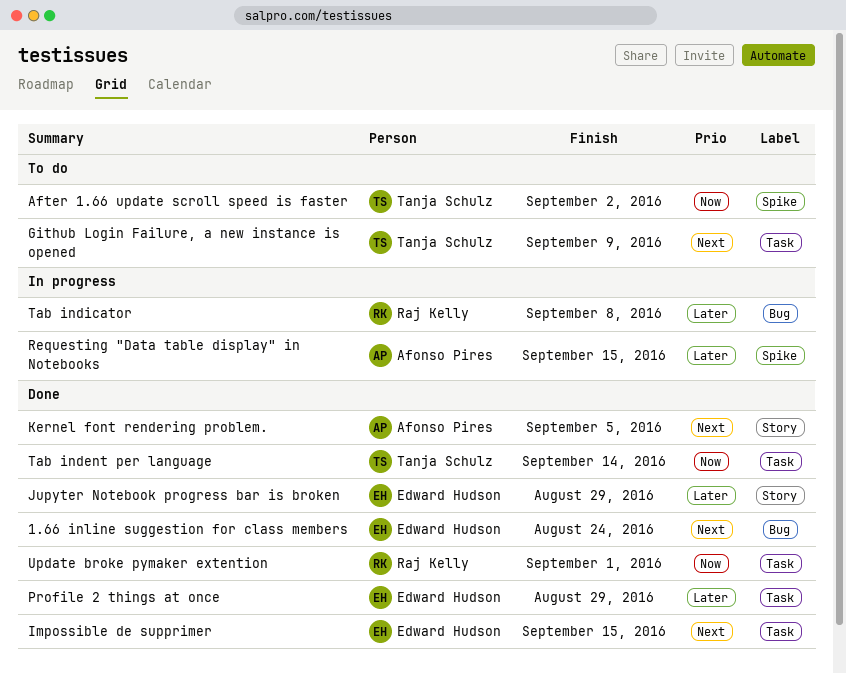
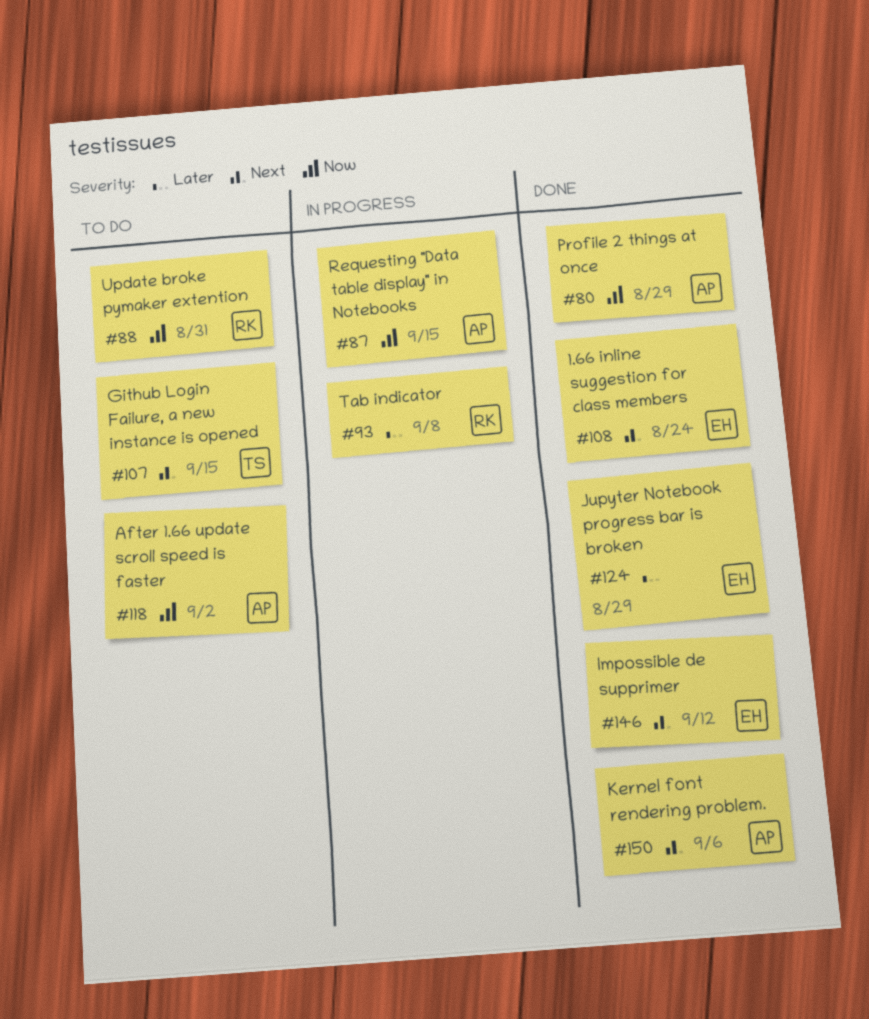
After 1.66 update scroll speed is faster, owner: Tanja Schulz -> Afonso Pires
Github Login Failure, a new instance is opened, due: Sep 9 -> Sep 15
Impossible de supprimer, due: Sep 15 -> Sep 12
Kernel font rendering problem., due: Sep 5 -> Sep 6
Profile 2 things at once, owner: Edward Hudson -> Afonso Pires
Profile 2 things at once, priority: Later -> Now
Requesting "Data table display" in Notebooks, priority: Later -> Now
Tab indent per language: present -> none
Update broke pymaker extention, status: Done -> To do
Update broke pymaker extention, due: Sep 1 -> Aug 31

